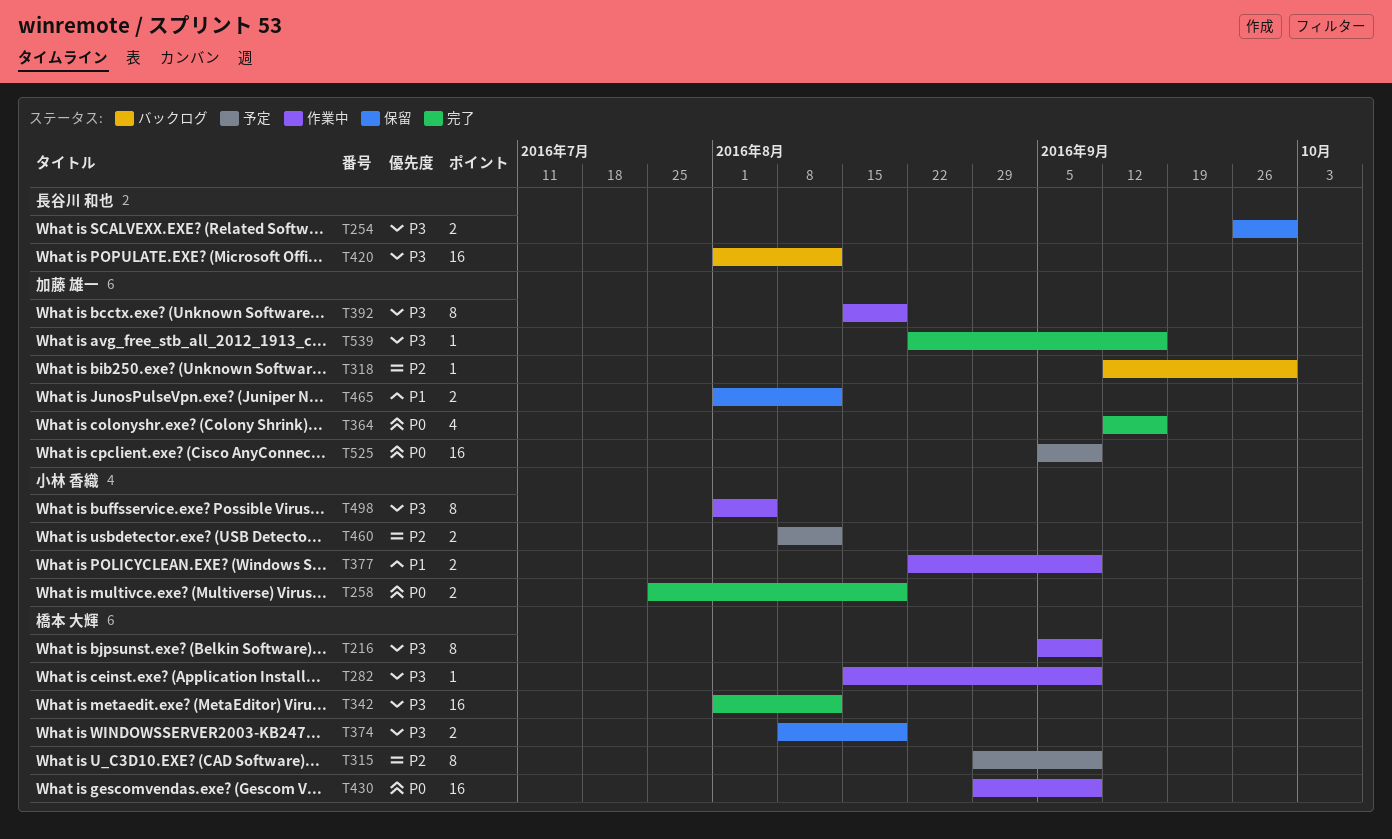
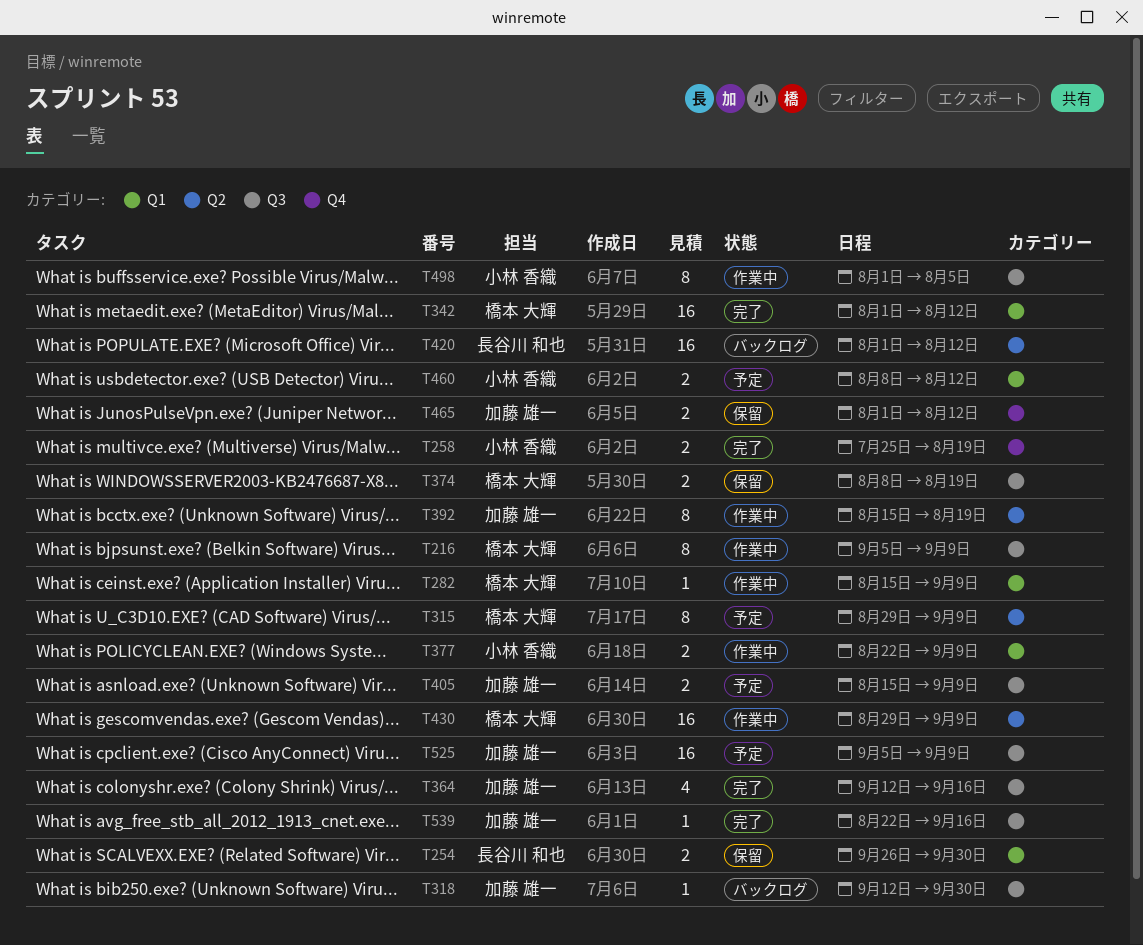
T405: none -> present

